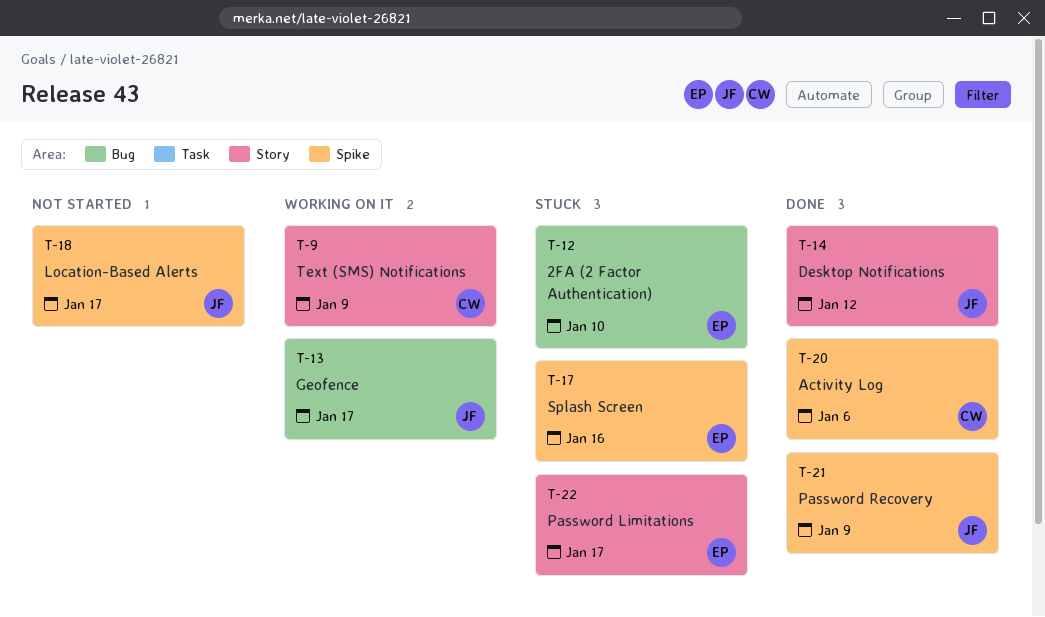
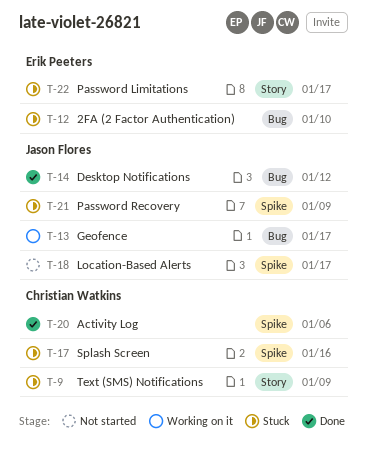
T-9, status: Working on it -> Stuck
T-14, label: Story -> Bug
T-17, owner: Erik Peeters -> Christian Watkins
T-21, status: Done -> Stuck

